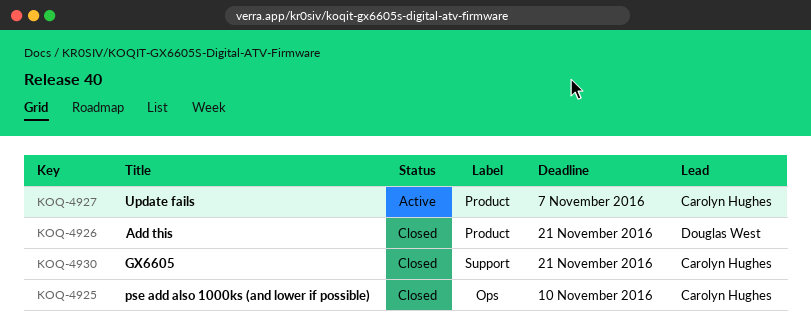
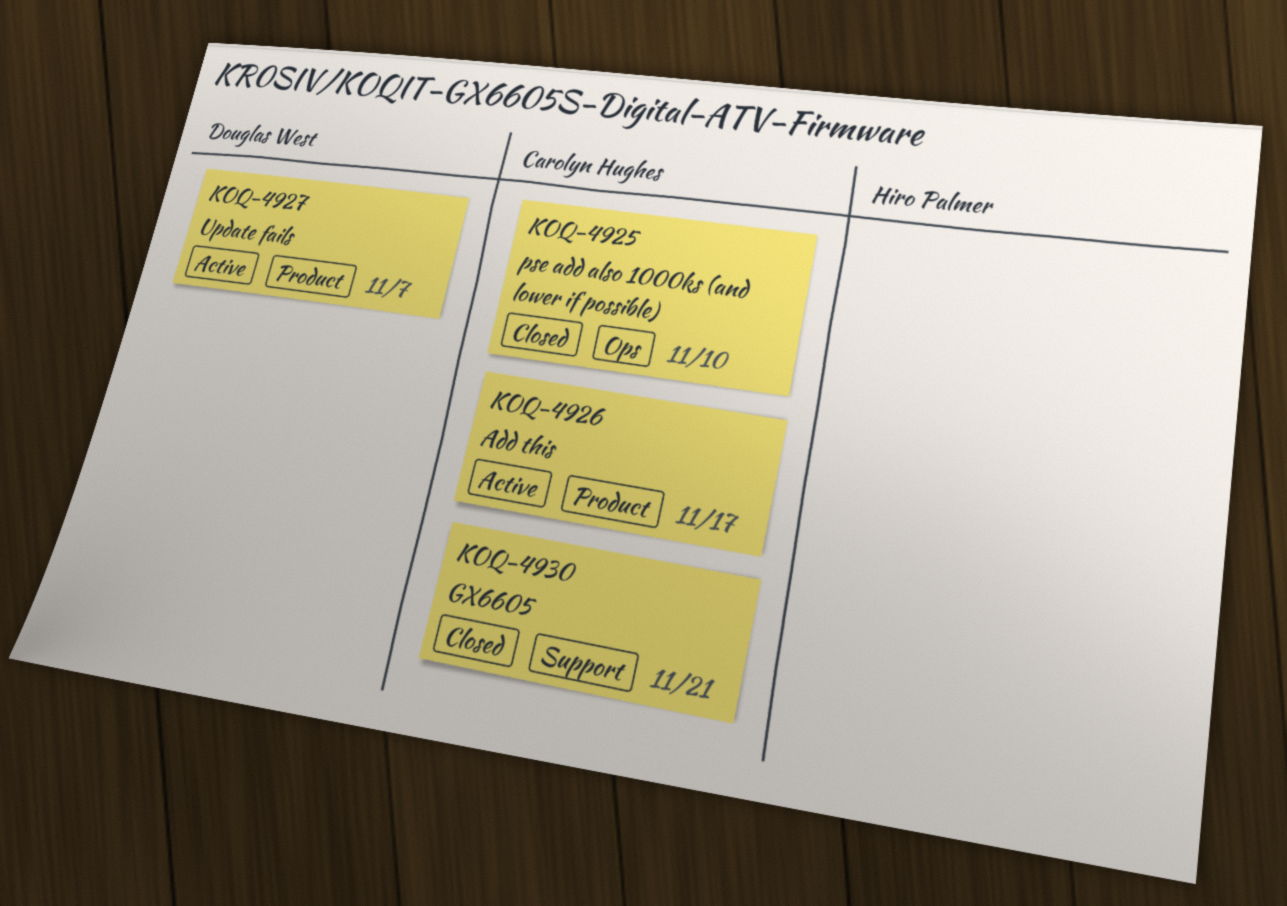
KOQ-4926, status: Closed -> Active
KOQ-4926, owner: Douglas West -> Carolyn Hughes
KOQ-4926, due: Nov 21 -> Nov 17
KOQ-4927, owner: Carolyn Hughes -> Douglas West

